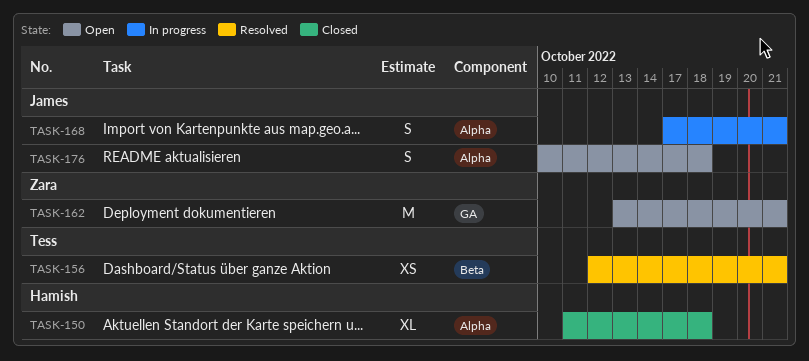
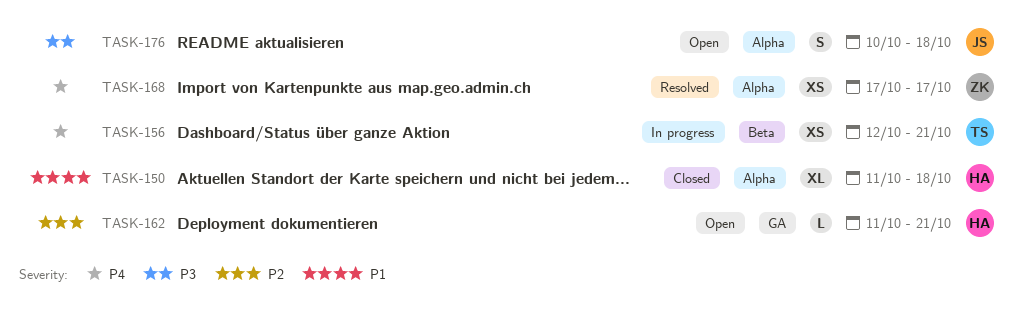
TASK-156, status: Resolved -> In progress
TASK-162, owner: Zara -> Hamish
TASK-162, estimate: M -> L
TASK-162, start: Oct 13 -> Oct 11
TASK-168, status: In progress -> Resolved
TASK-168, owner: James -> Zara
TASK-168, estimate: S -> XS
TASK-168, due: Oct 21 -> Oct 17

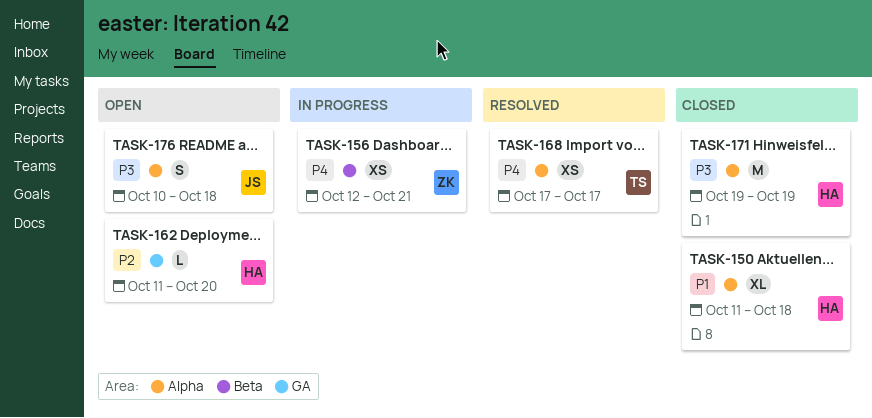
TASK-156, owner: TS -> ZK
TASK-162, due: Oct 21 -> Oct 20
TASK-168, owner: ZK -> TS
TASK-171: none -> present

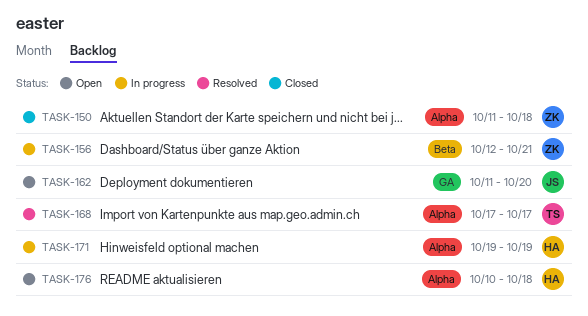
TASK-150, owner: HA -> ZK
TASK-162, owner: HA -> JS
TASK-171, status: Closed -> In progress
TASK-176, owner: JS -> HA

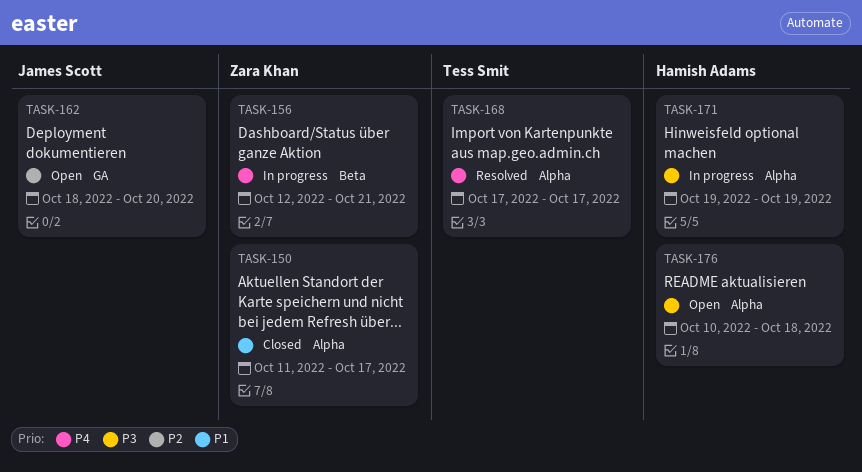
TASK-150, due: Oct 18 -> Oct 17
TASK-162, start: Oct 11 -> Oct 18

